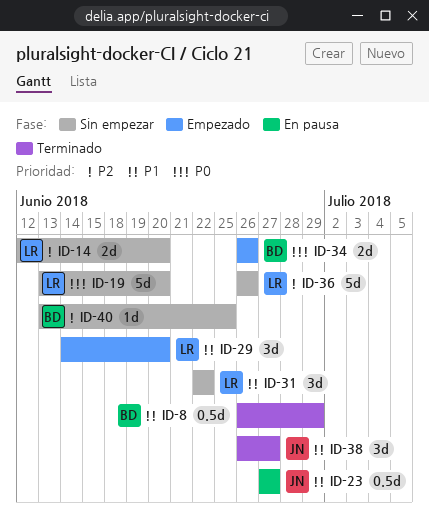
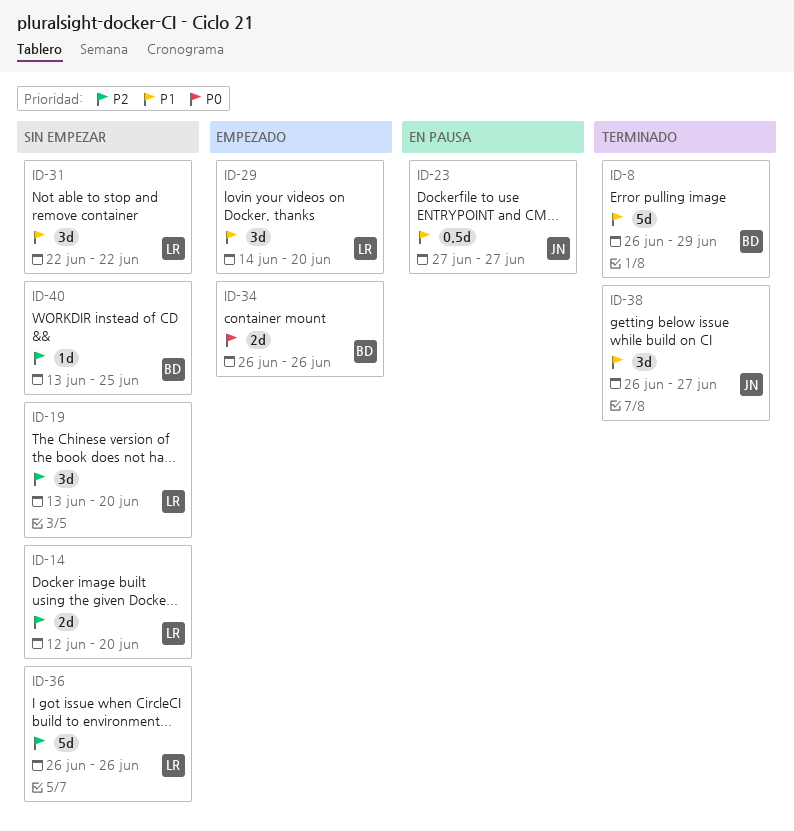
ID-8, estimate: 0.5d -> 5d
ID-19, priority: P0 -> P2
ID-19, estimate: 5d -> 3d

